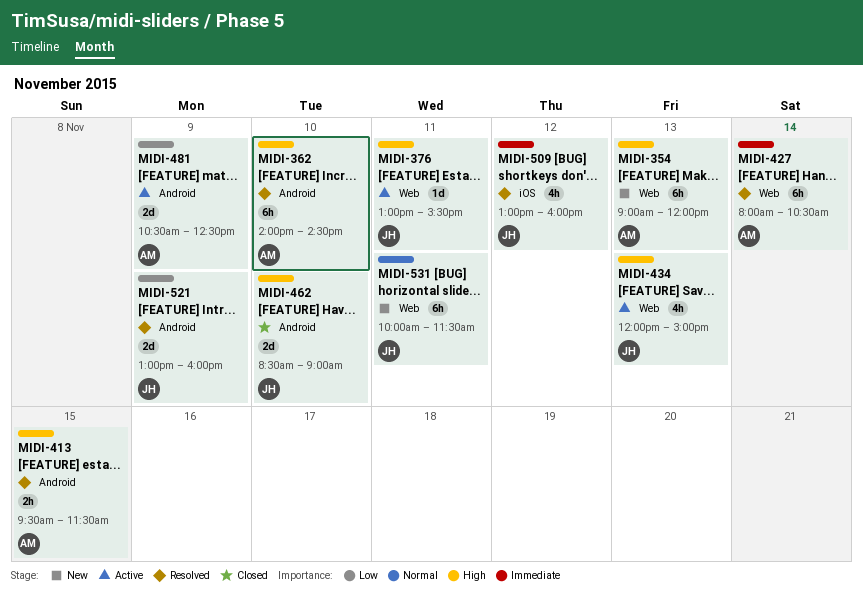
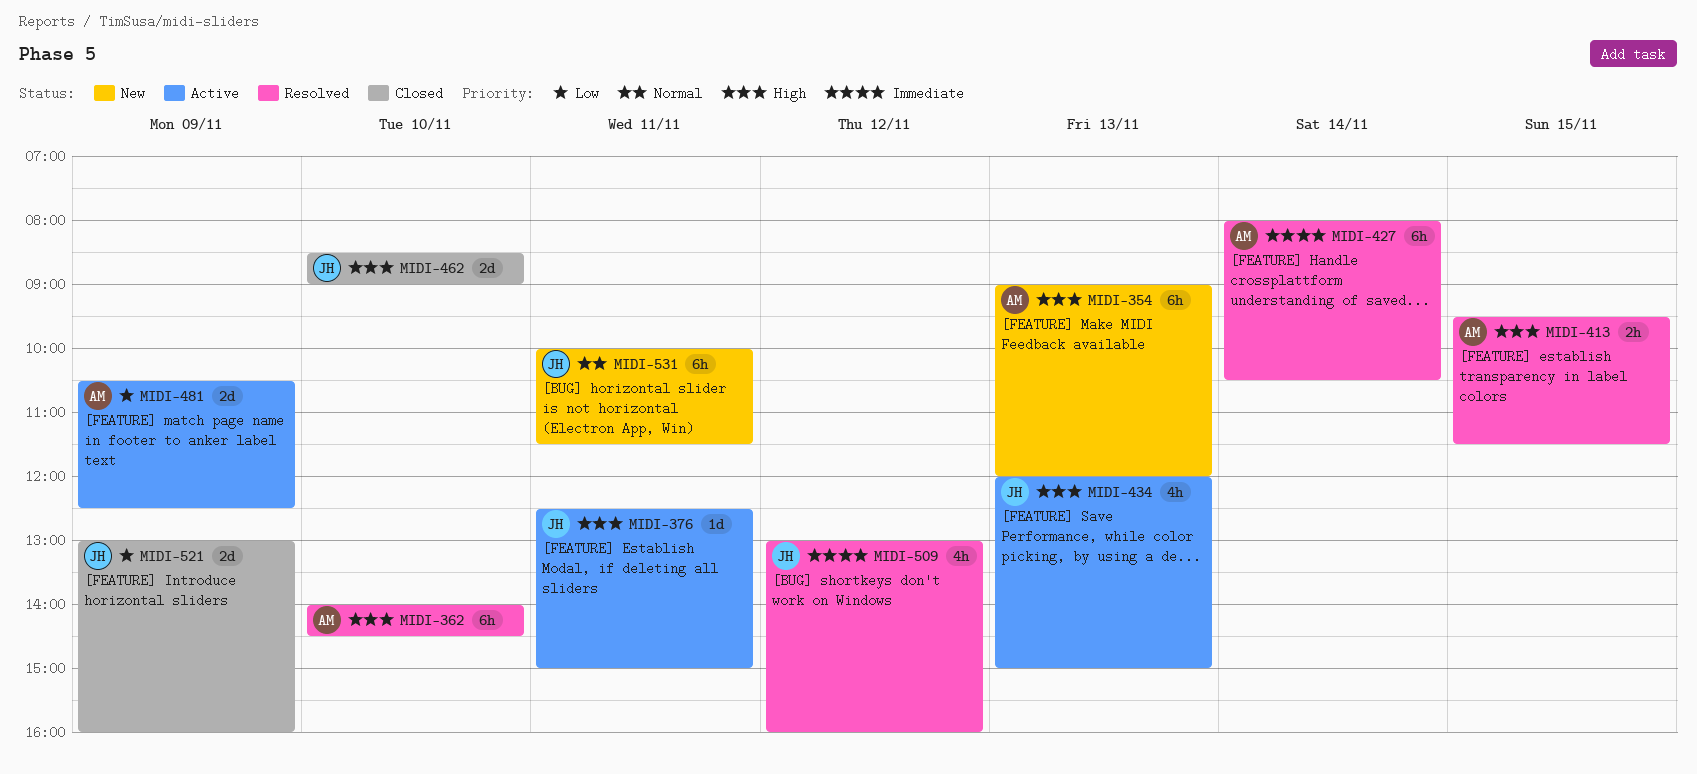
MIDI-376, begins: 13:00 -> 12:30
MIDI-376, ends: 15:30 -> 15:00
MIDI-521, status: Resolved -> Closed

